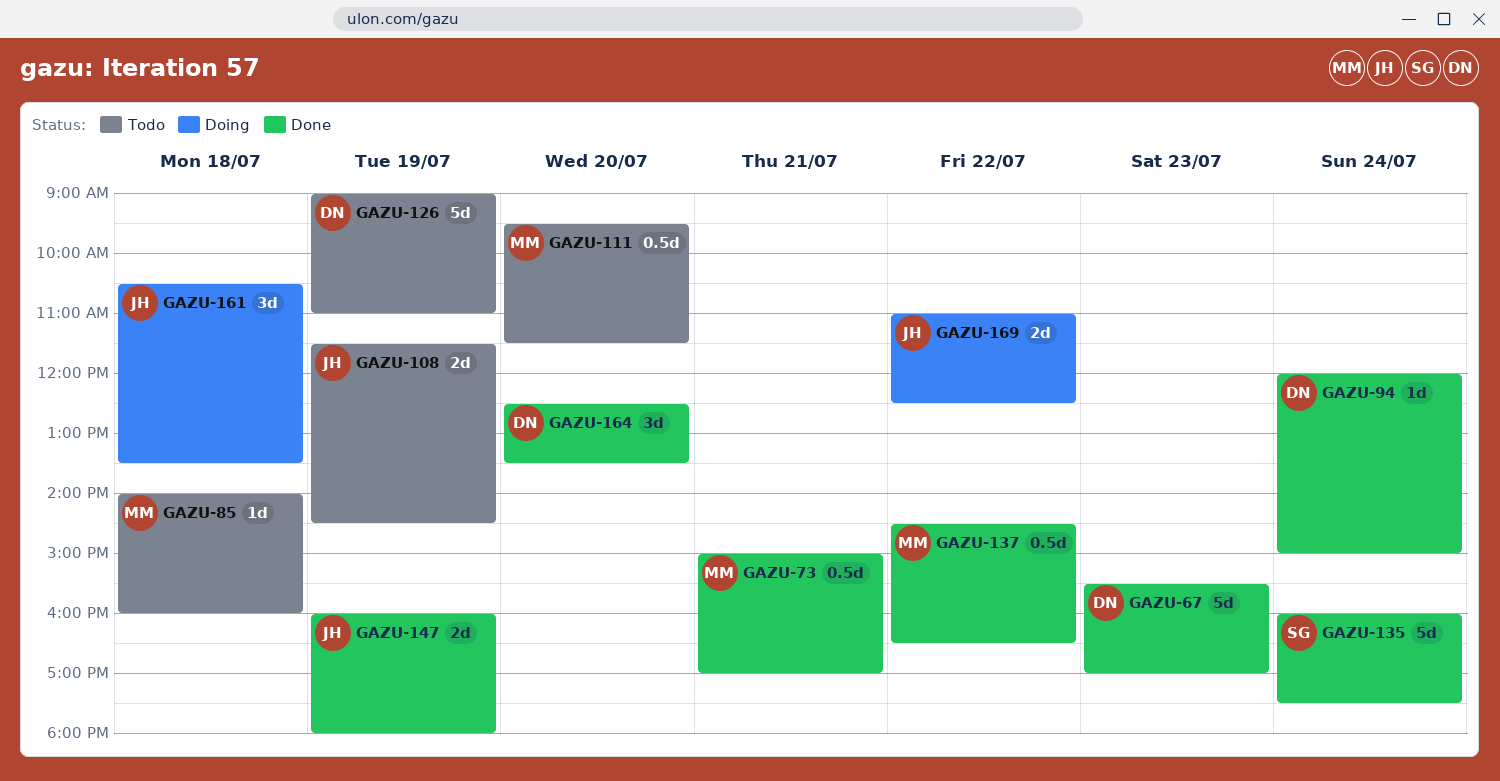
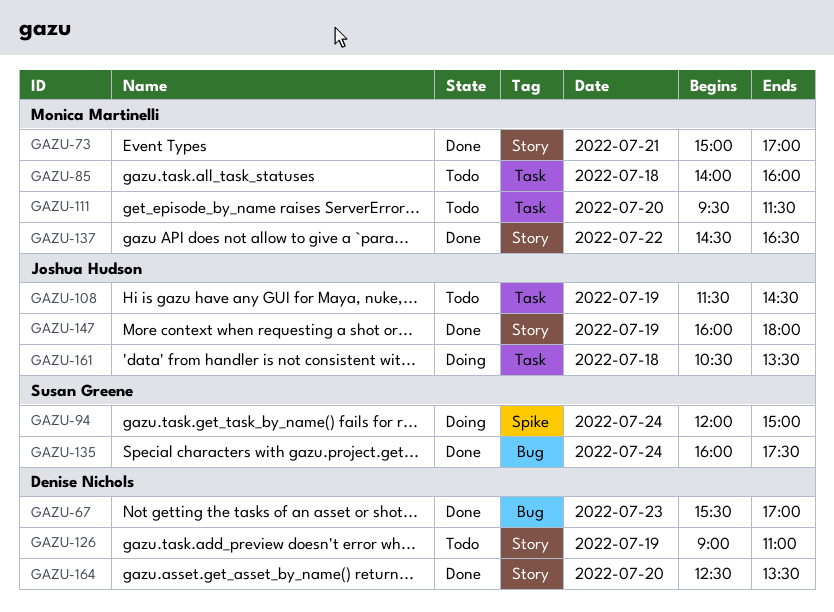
GAZU-94, status: Done -> Doing
GAZU-94, owner: Denise Nichols -> Susan Greene
GAZU-169: present -> none

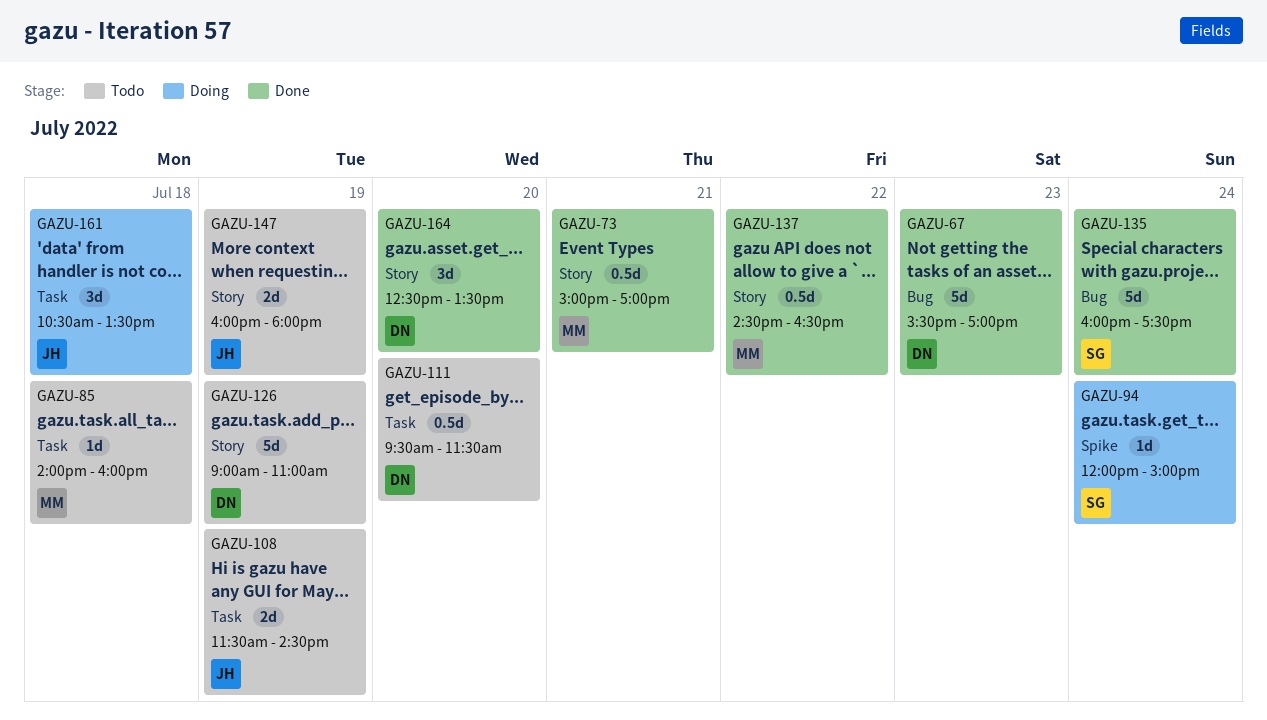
GAZU-111, owner: Monica Martinelli -> Denise Nichols
GAZU-147, status: Done -> Todo

